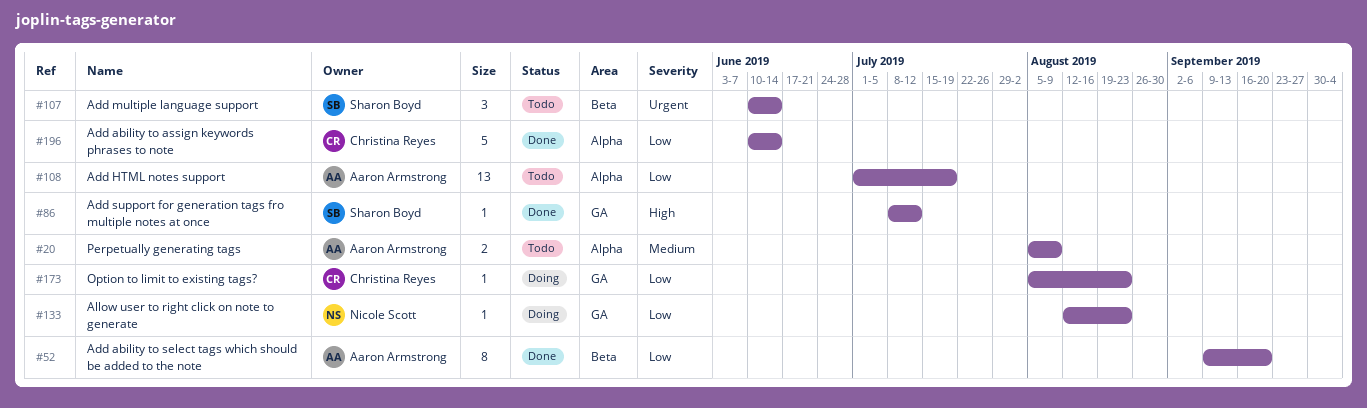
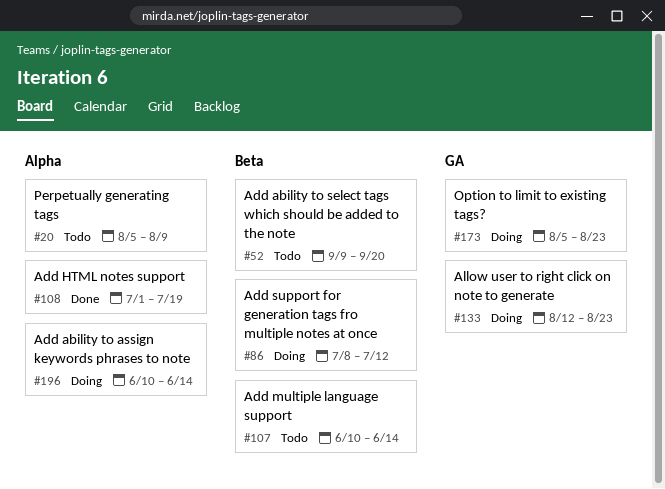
#52, status: Done -> Todo
#86, status: Done -> Doing
#86, label: GA -> Beta
#108, status: Todo -> Done
#196, status: Done -> Doing

